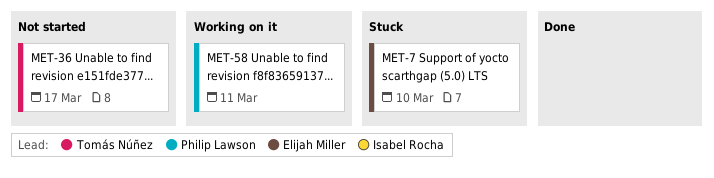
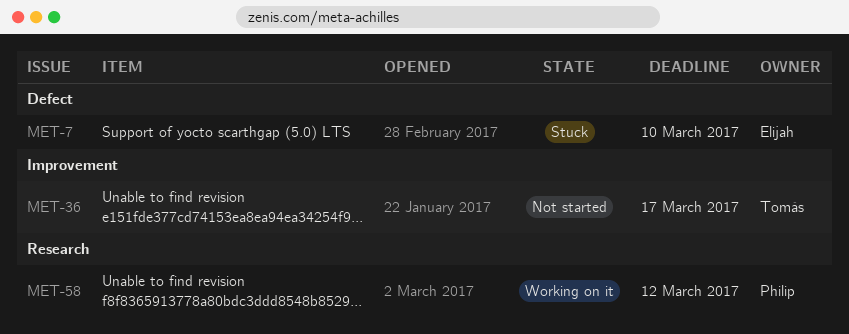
MET-58, due: Mar 11 -> Mar 12

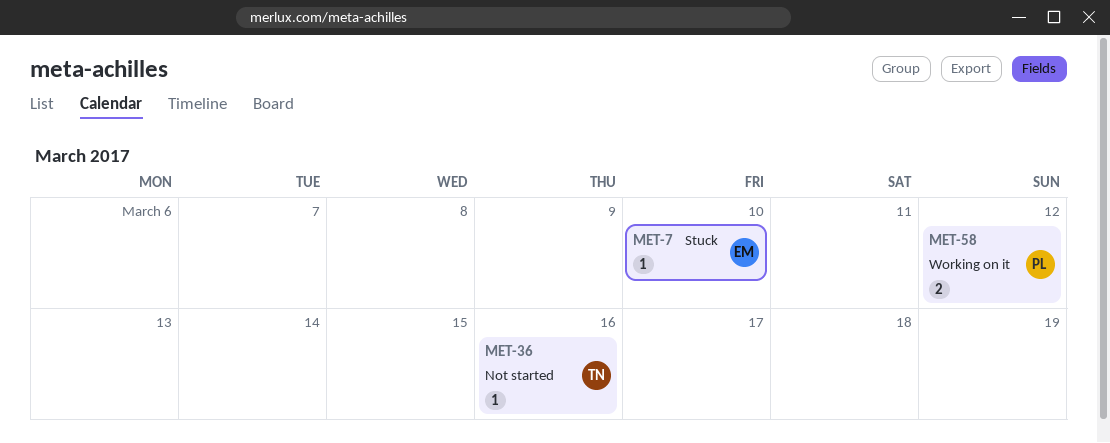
MET-36, due: Mar 17 -> Mar 16

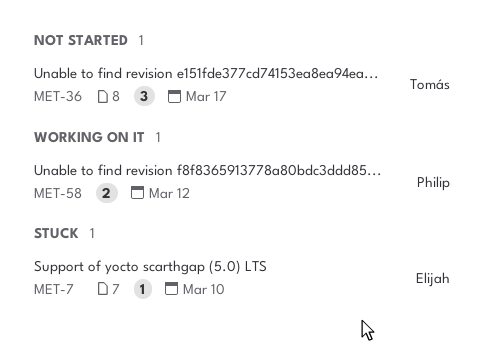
MET-36, estimate: 1 -> 3
MET-36, due: Mar 16 -> Mar 17

